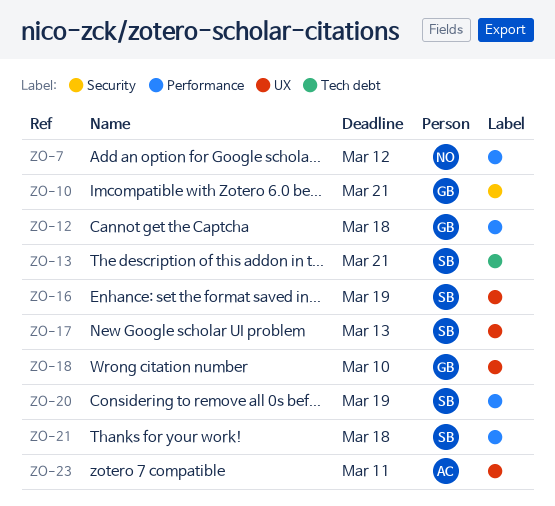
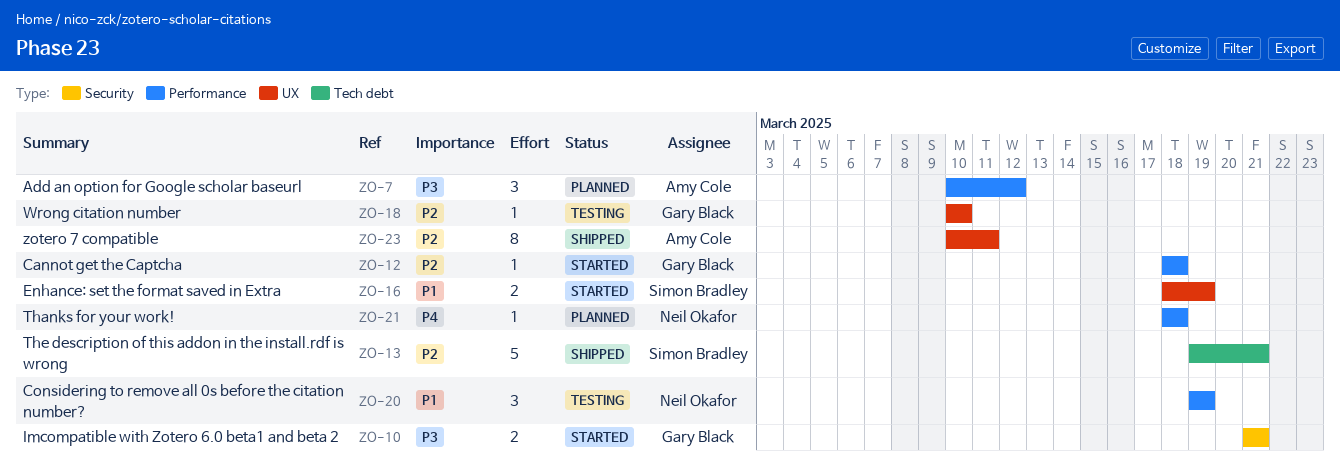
ZO-7, owner: Neil Okafor -> Amy Cole
ZO-17: present -> none
ZO-20, owner: Simon Bradley -> Neil Okafor
ZO-21, owner: Simon Bradley -> Neil Okafor

